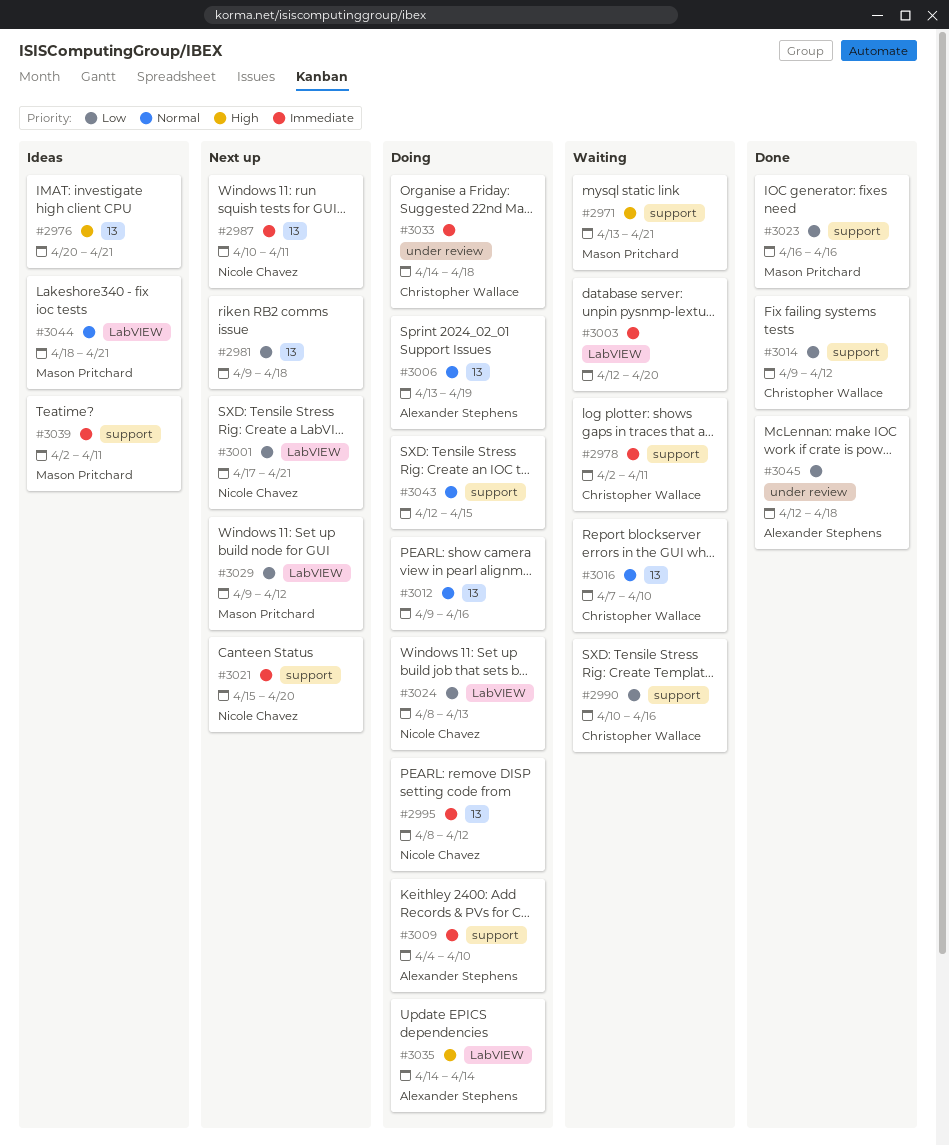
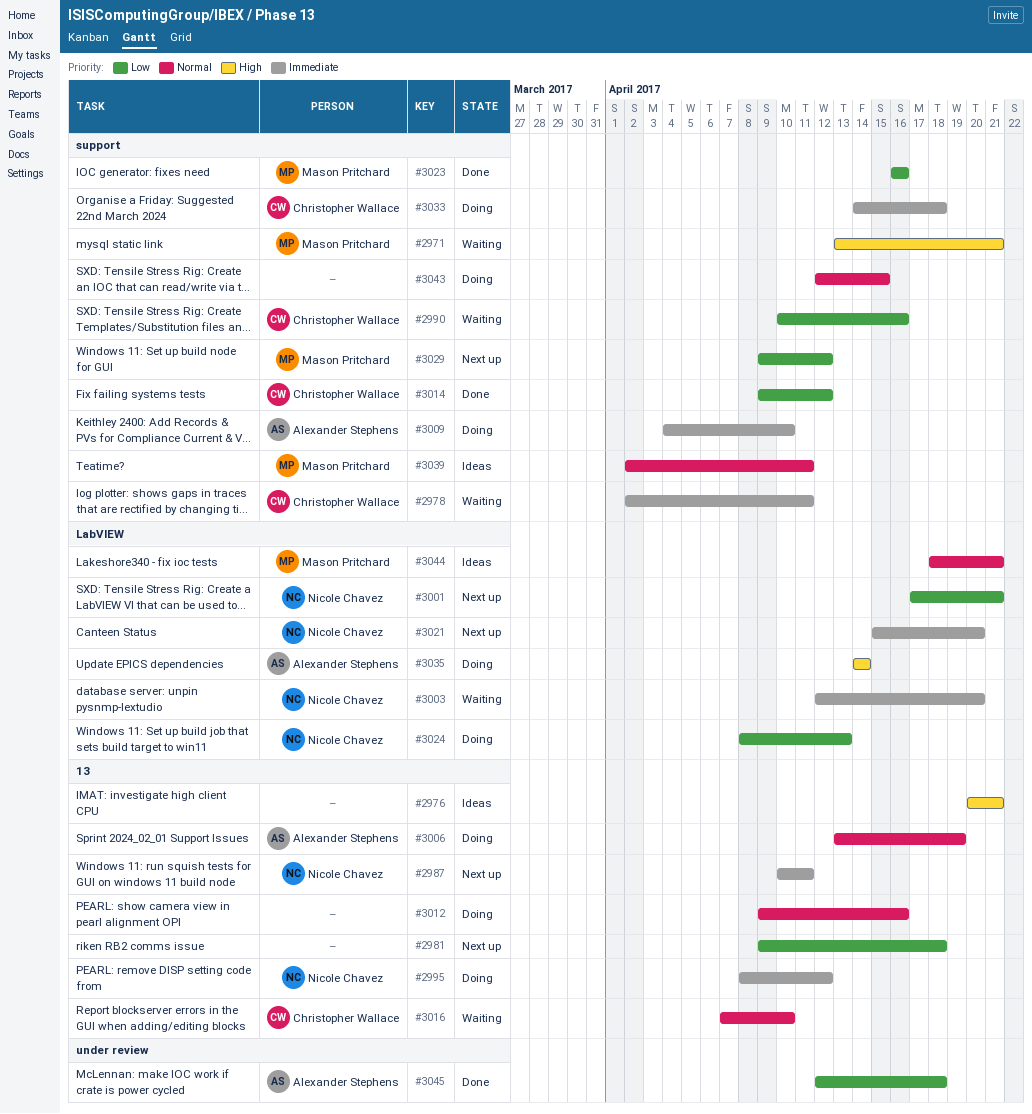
#3003, owner: none -> Nicole Chavez
#3021, label: support -> LabVIEW
#3029, label: LabVIEW -> support
#3033, label: under review -> support
#3039, priority: Immediate -> Normal

